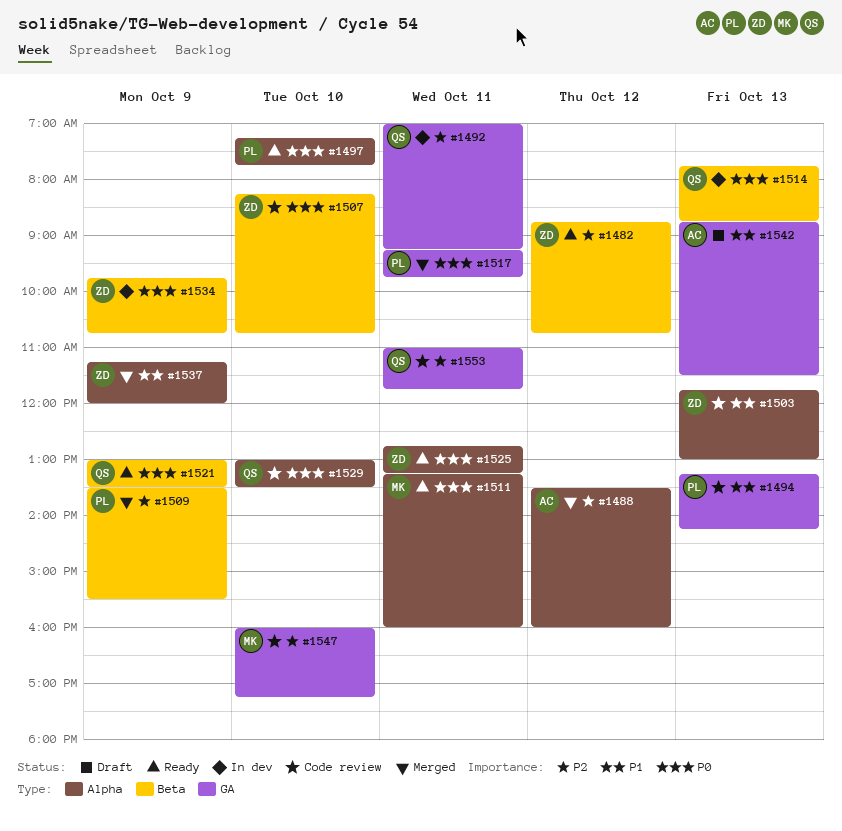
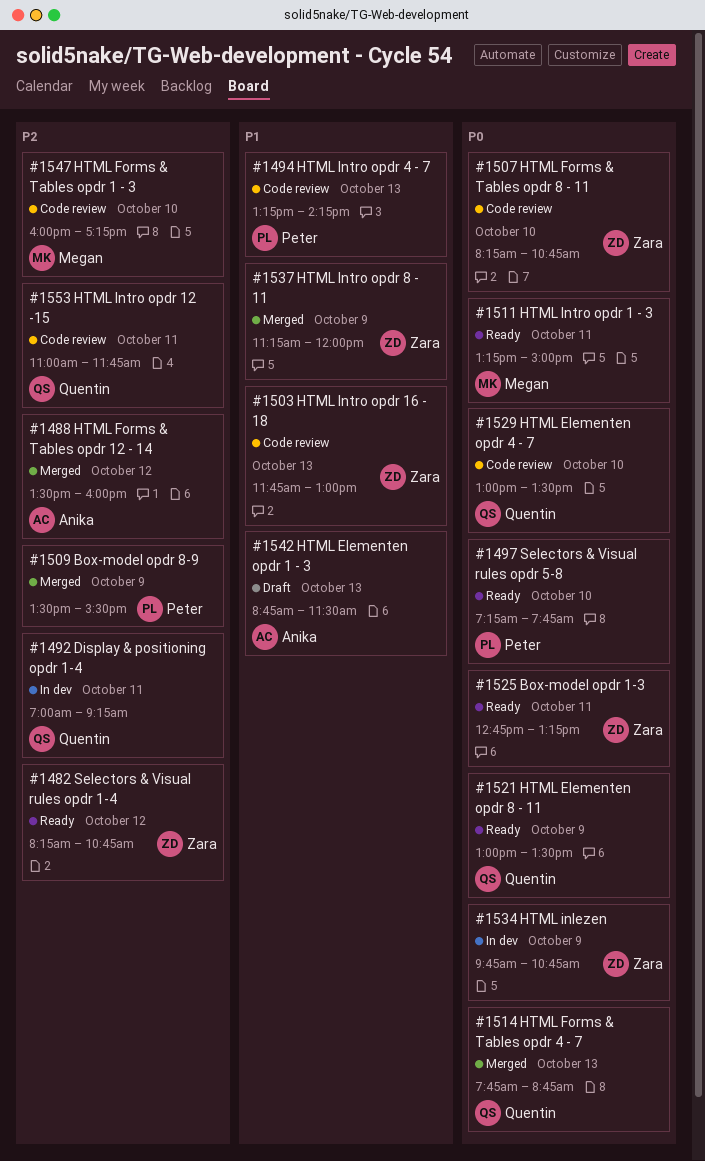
#1482, begins: 08:45 -> 08:15
#1511, ends: 16:00 -> 15:00
#1514, status: In dev -> Merged
#1517: present -> none

